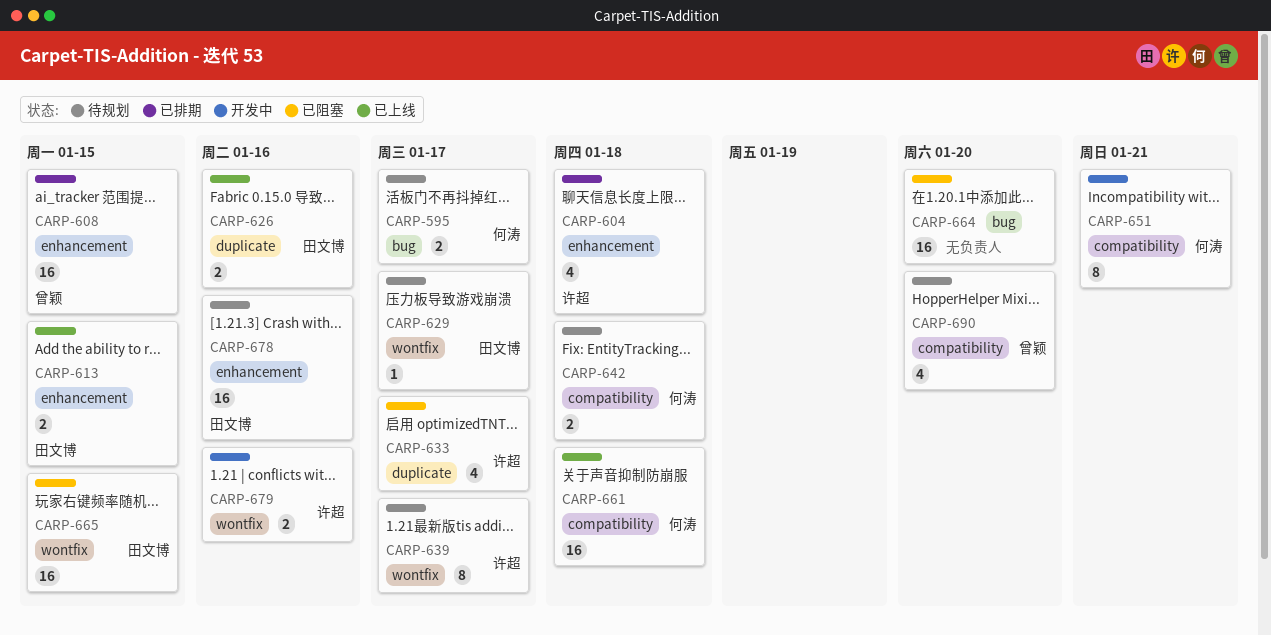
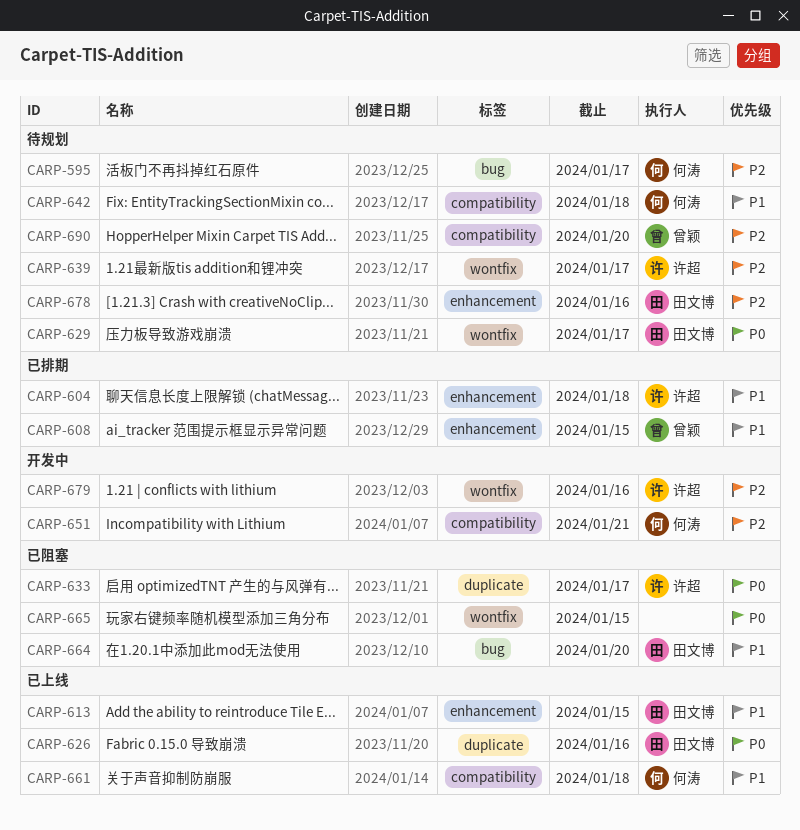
CARP-664, owner: none -> 田文博
CARP-665, owner: 田文博 -> none

